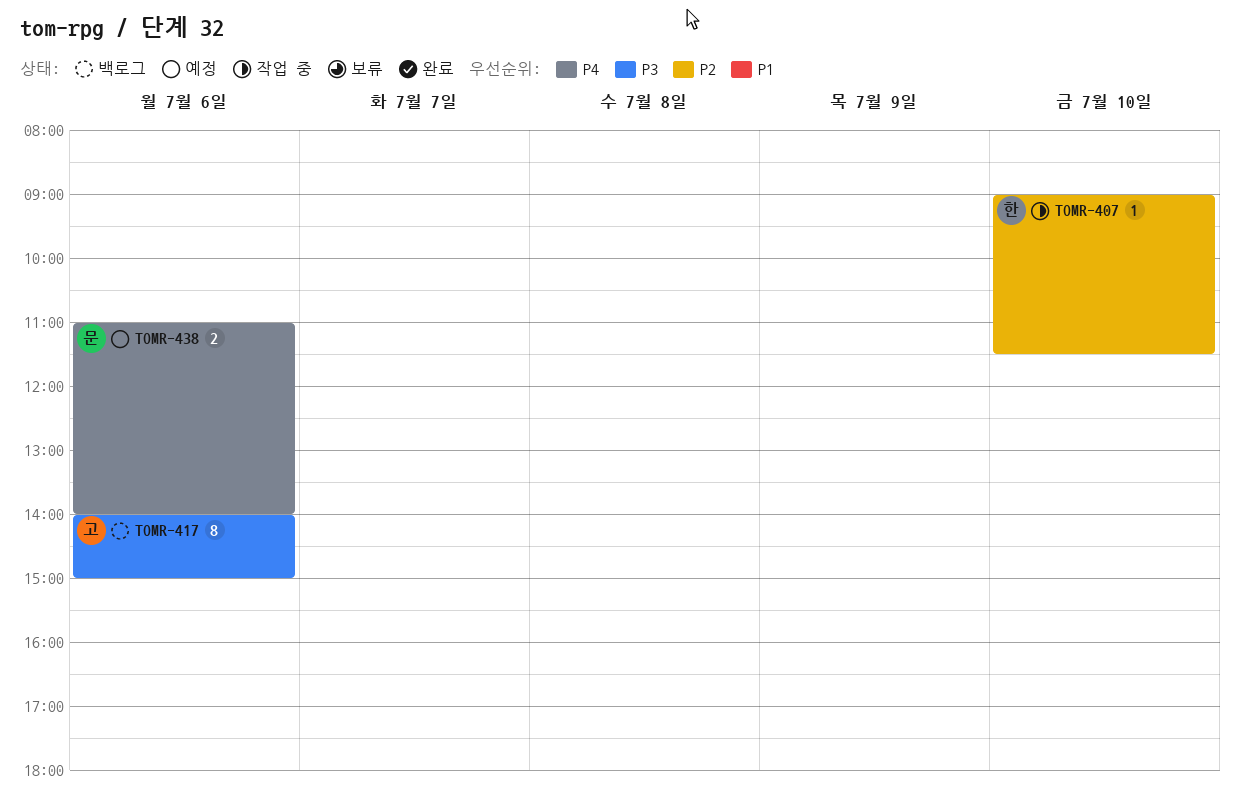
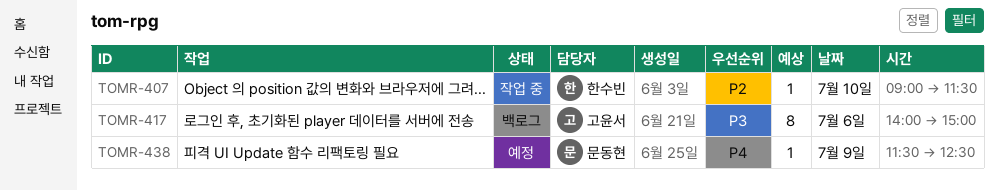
TOMR-438, estimate: 2 -> 1
TOMR-438, day: Jul 6 -> Jul 9
TOMR-438, begins: 11:00 -> 11:30
TOMR-438, ends: 14:00 -> 12:30

